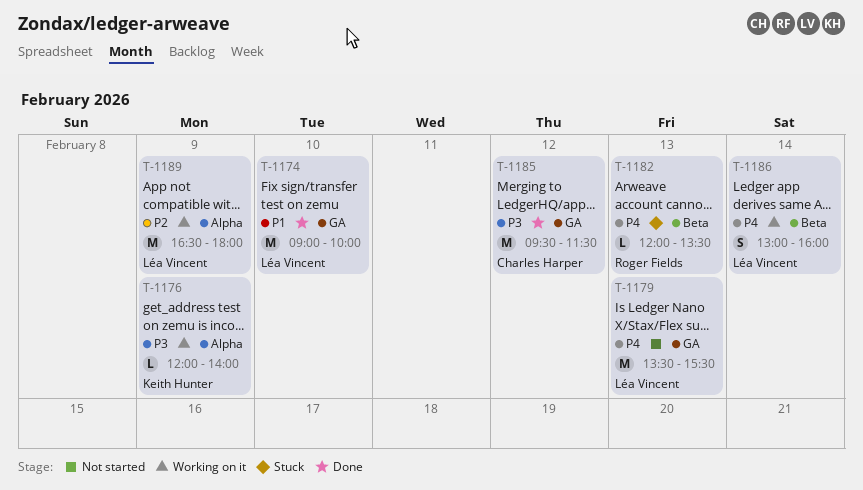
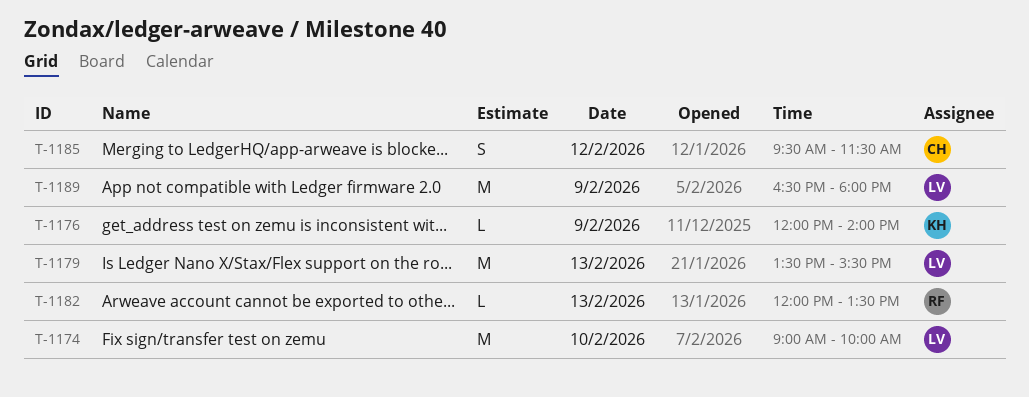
T-1185, estimate: M -> S
T-1186: present -> none

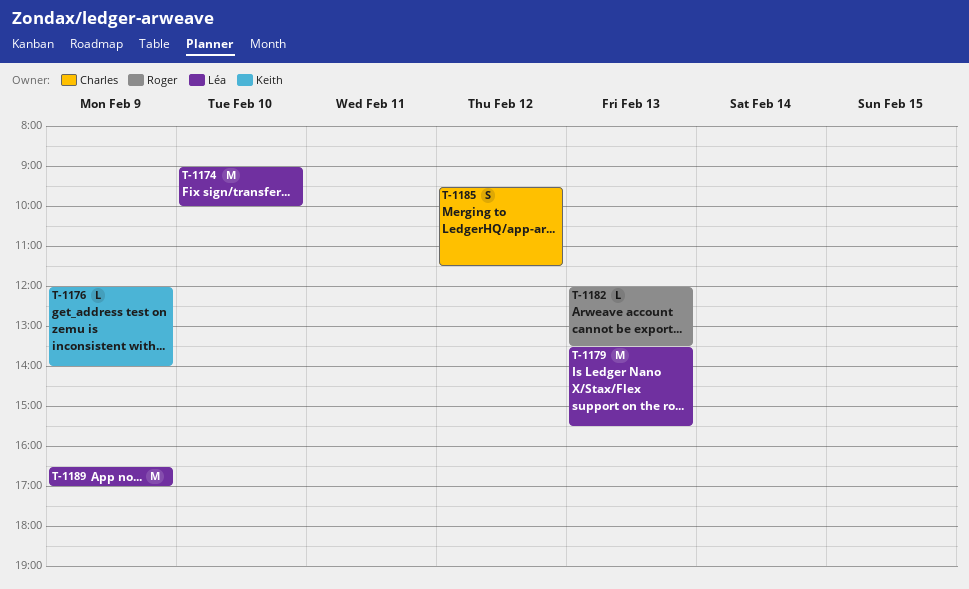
T-1189, ends: 18:00 -> 17:00

